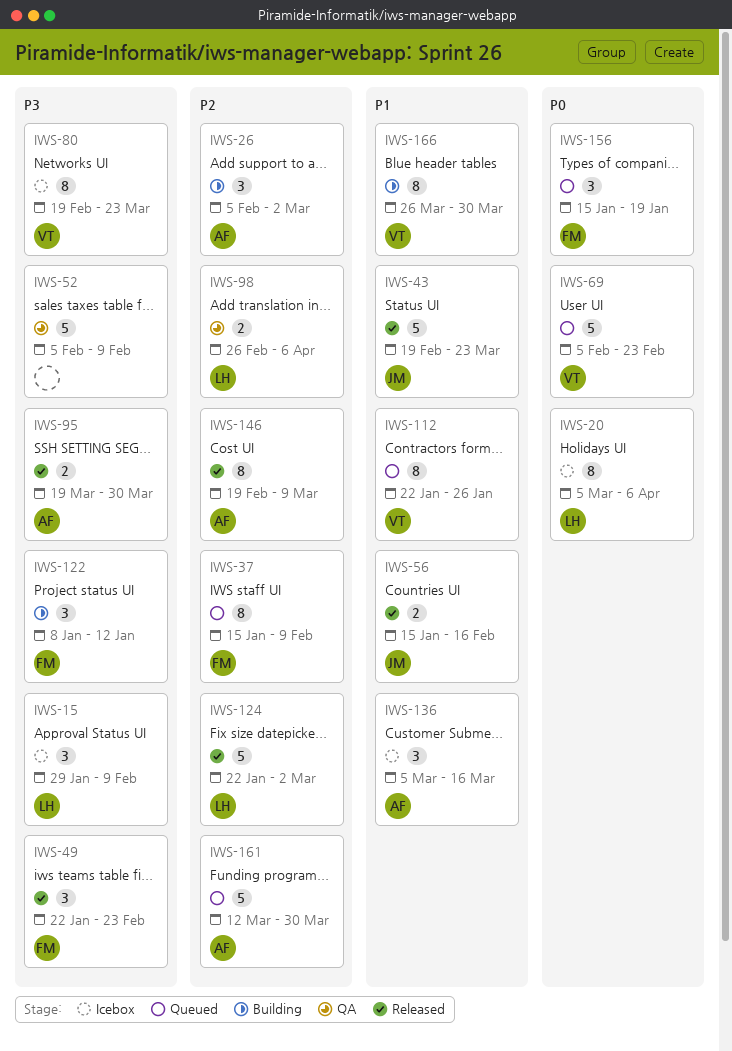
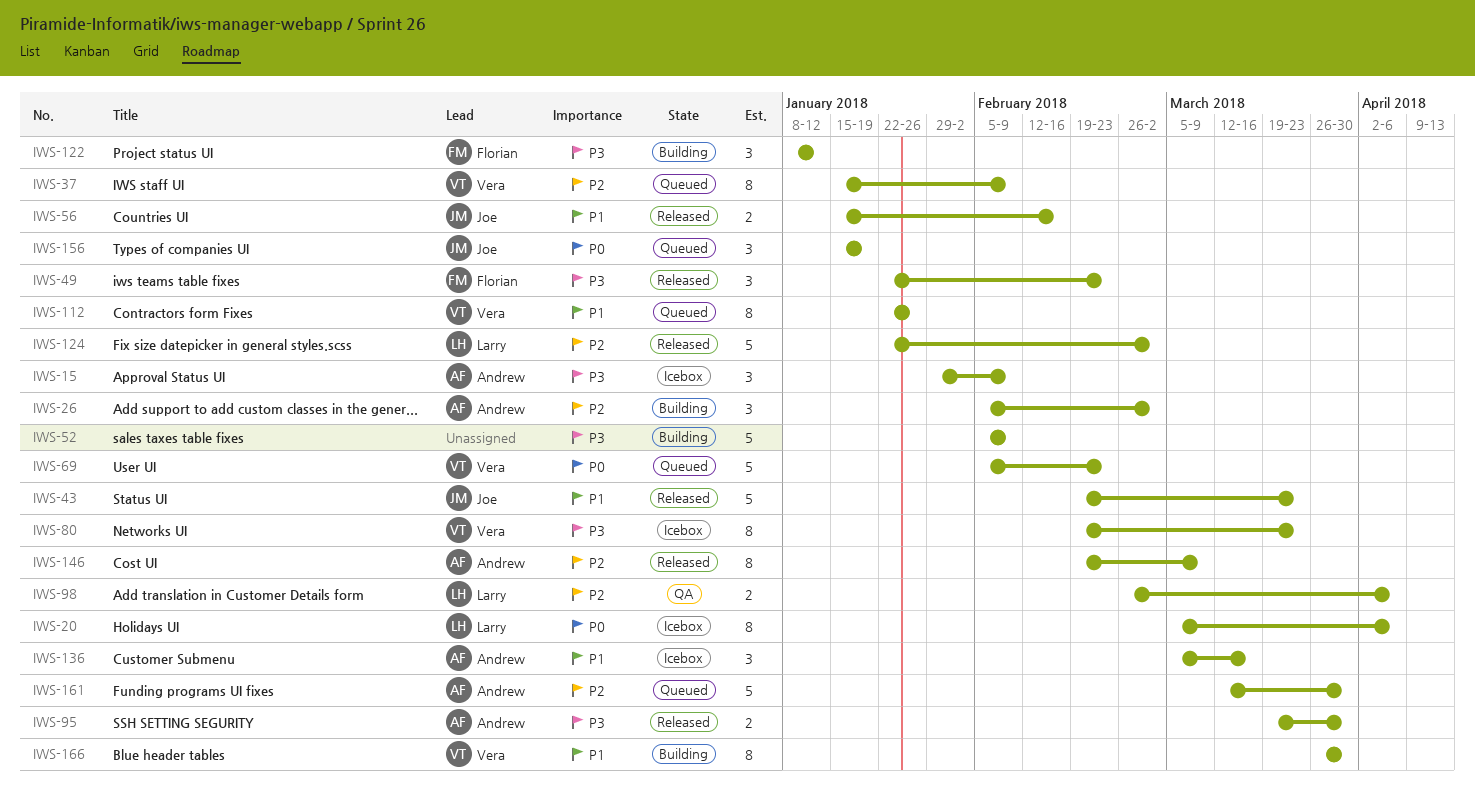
IWS-15, owner: Larry -> Andrew
IWS-37, owner: Florian -> Vera
IWS-52, status: QA -> Building
IWS-156, owner: Florian -> Joe

